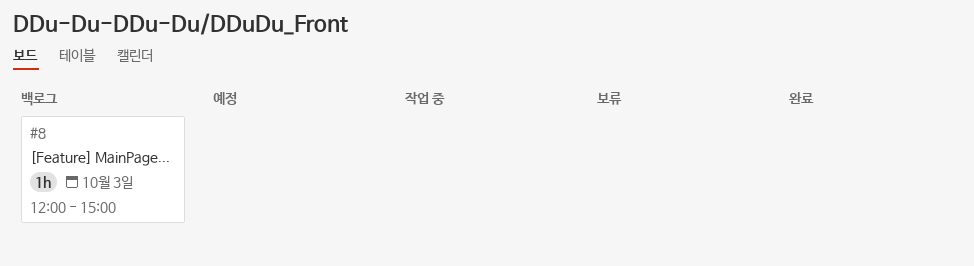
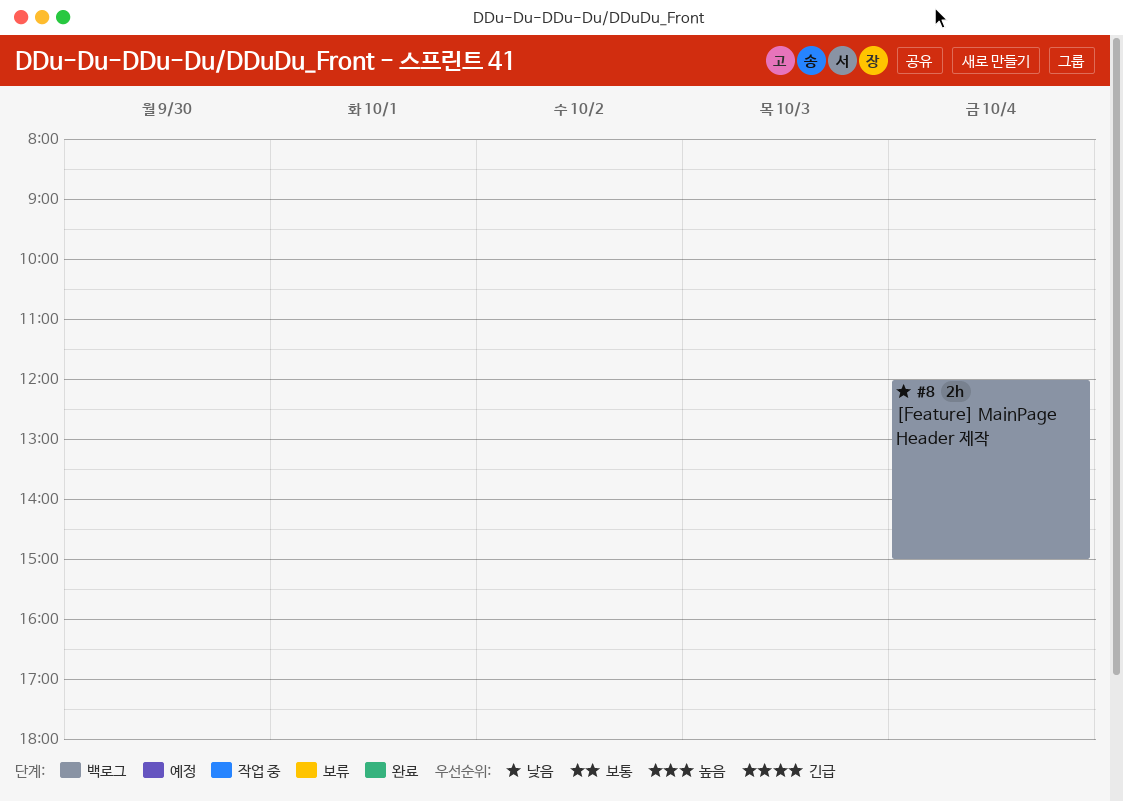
#8, estimate: 1h -> 2h
#8, day: Oct 3 -> Oct 4

